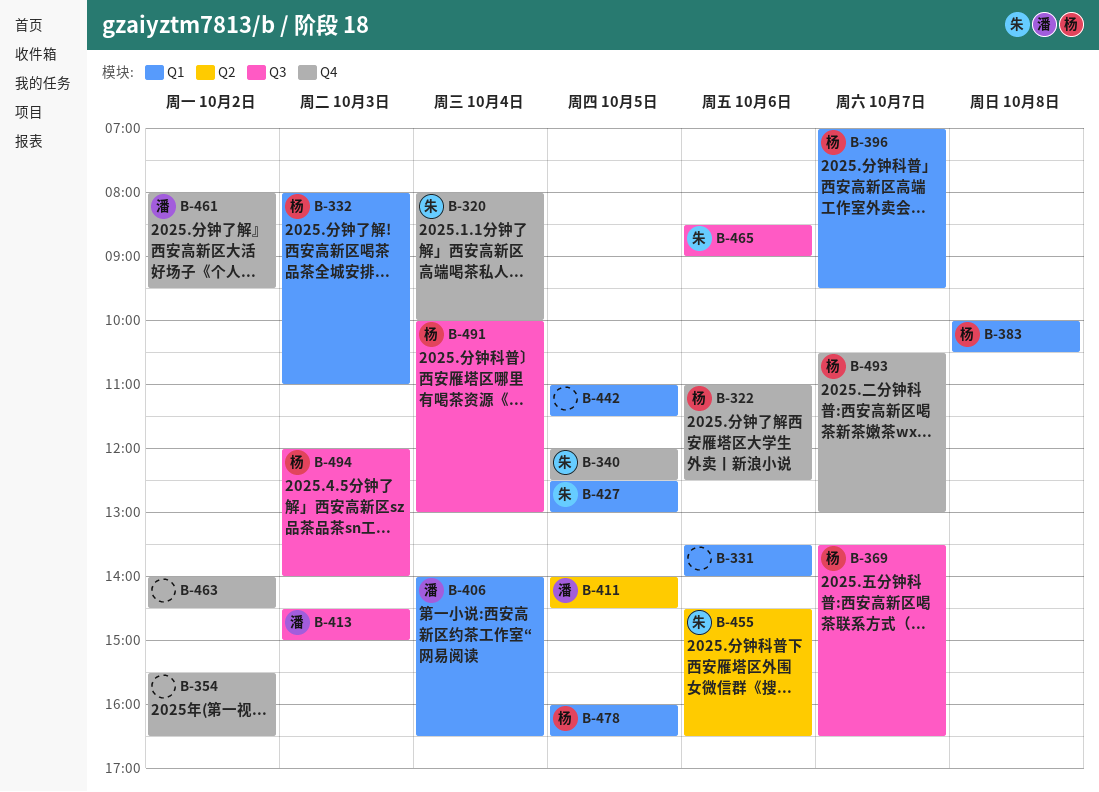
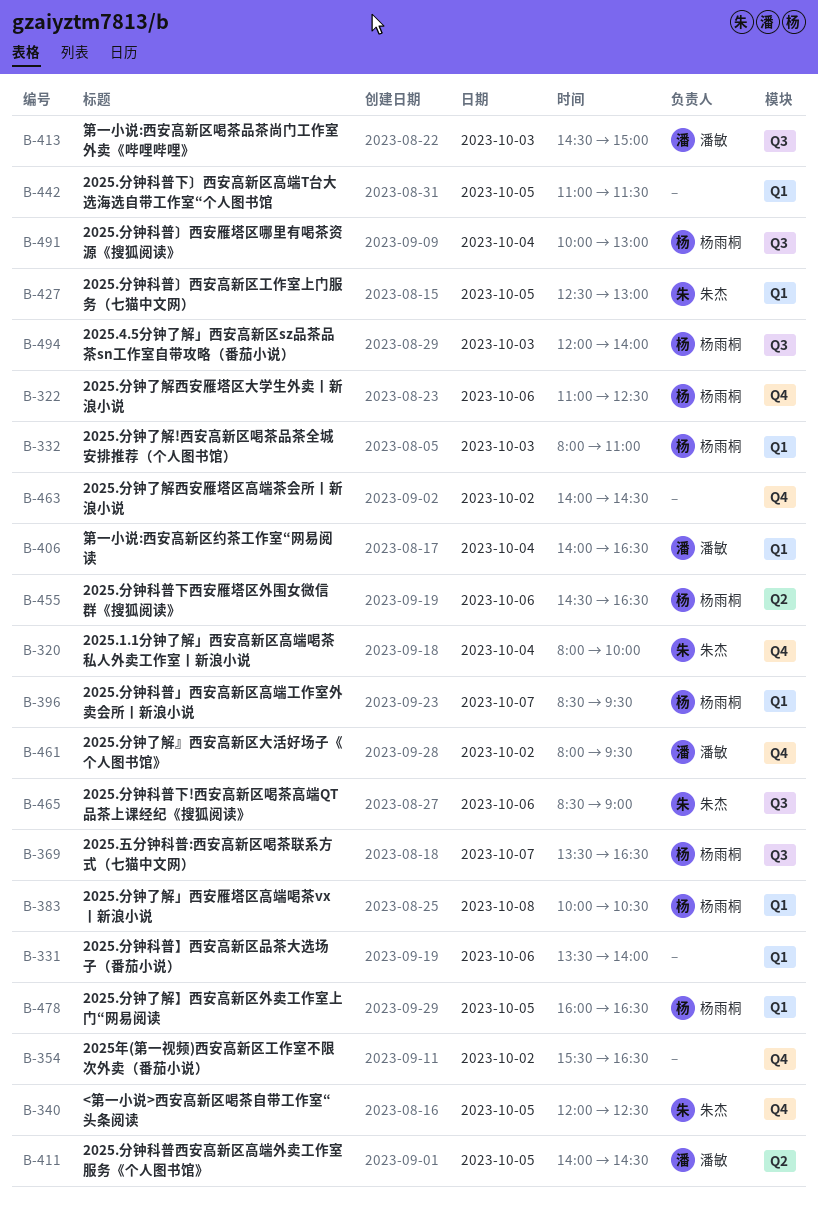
B-396, begins: 07:00 -> 08:30
B-455, owner: 朱杰 -> 杨雨桐
B-493: present -> none

